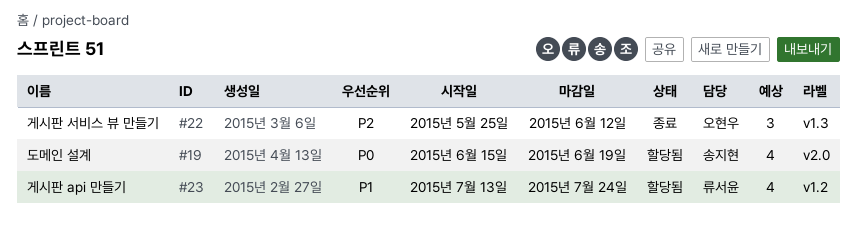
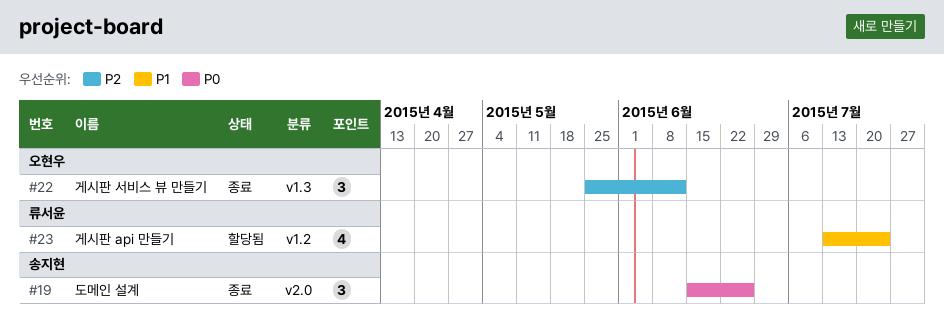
#19, status: 할당됨 -> 종료
#19, estimate: 4 -> 3
#19, due: Jun 19 -> Jun 26

